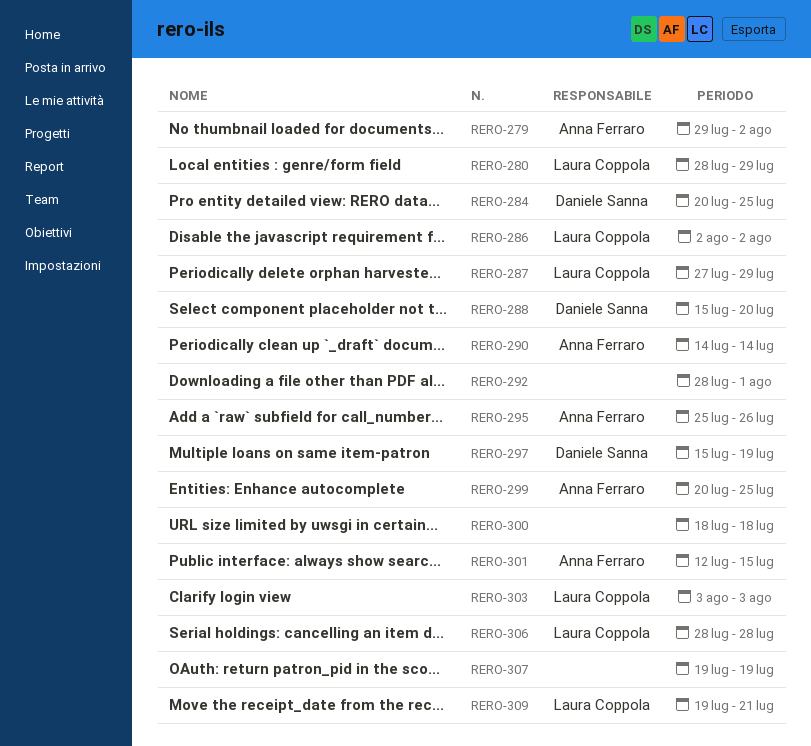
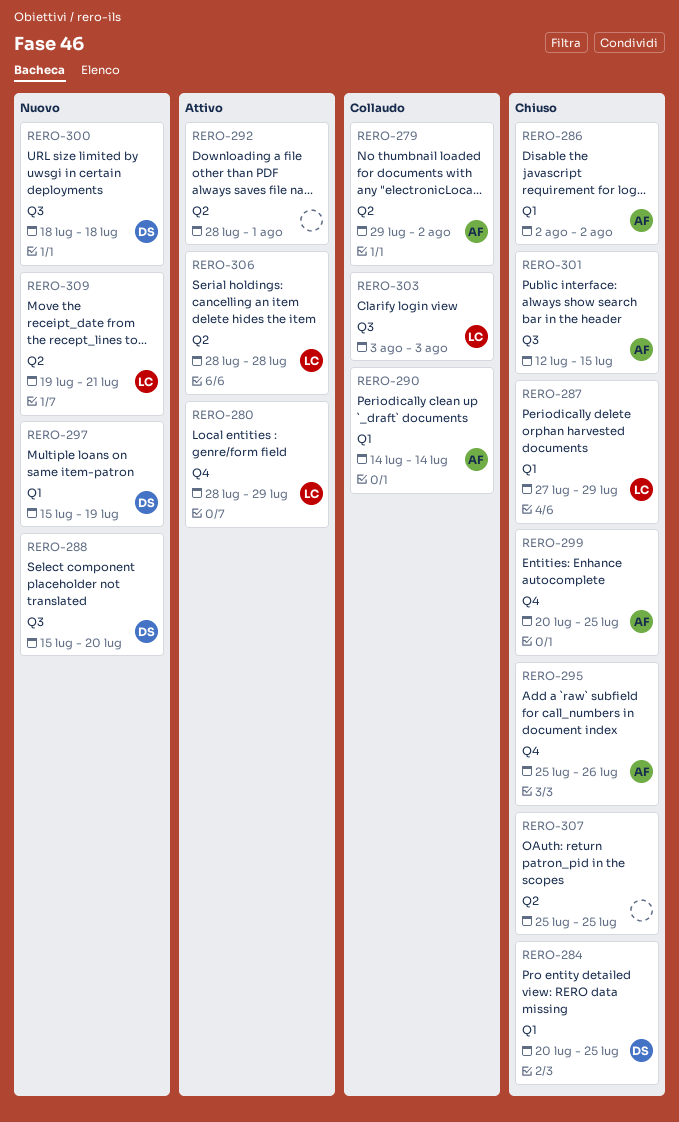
RERO-286, owner: Laura Coppola -> Anna Ferraro
RERO-300, owner: none -> Daniele Sanna
RERO-307, start: Jul 19 -> Jul 25
RERO-307, due: Jul 19 -> Jul 25

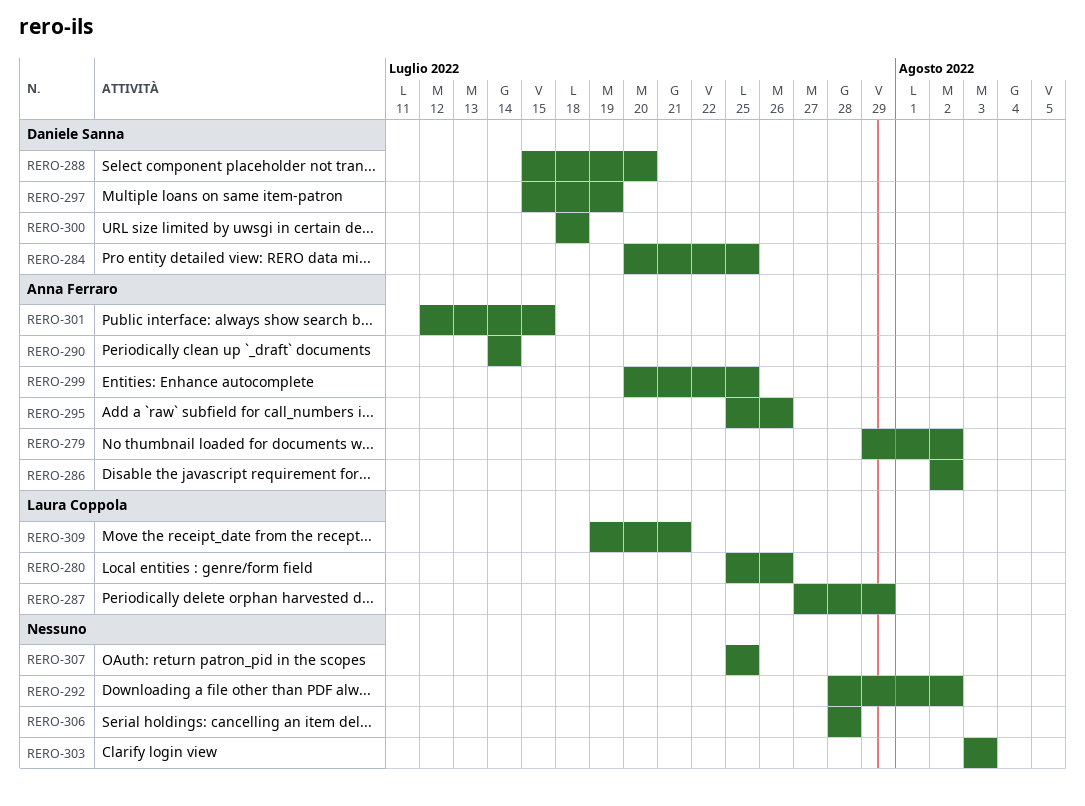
RERO-280, start: Jul 28 -> Jul 25
RERO-280, due: Jul 29 -> Jul 26
RERO-292, due: Aug 1 -> Aug 2
RERO-303, owner: Laura Coppola -> none
RERO-306, owner: Laura Coppola -> none

